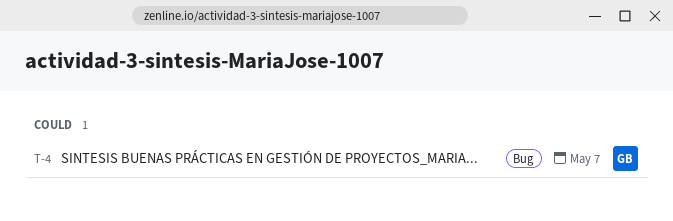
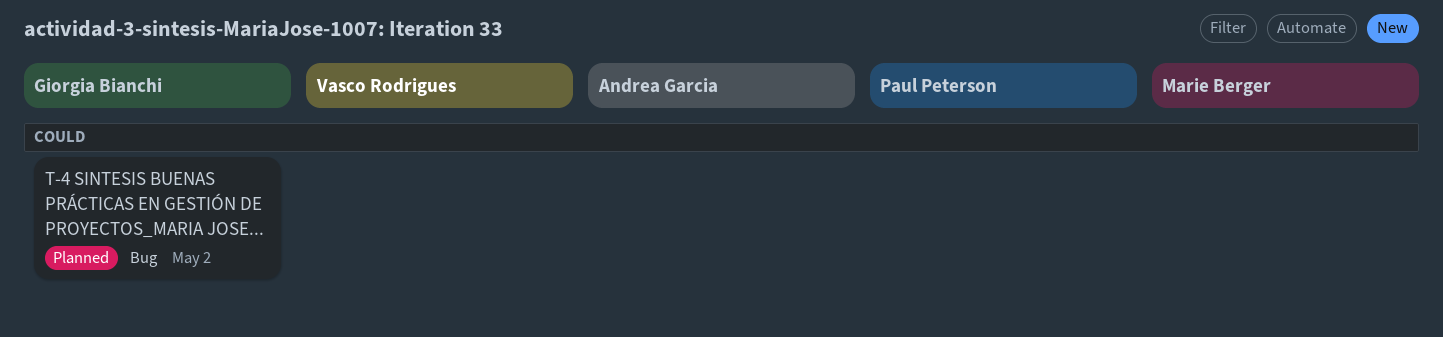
T-4, due: May 7 -> May 2

